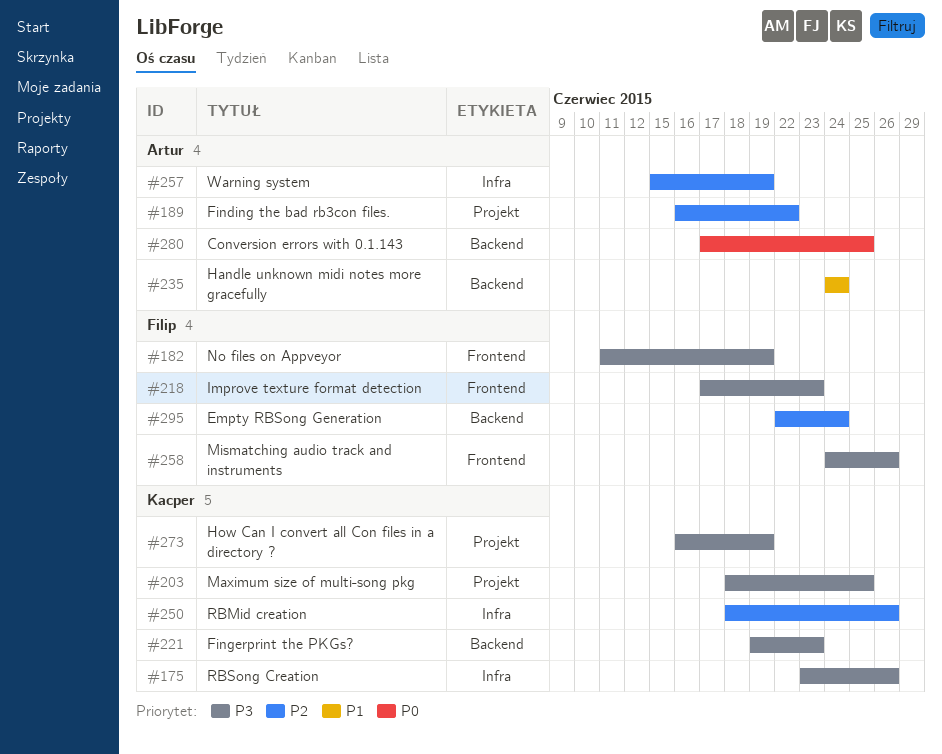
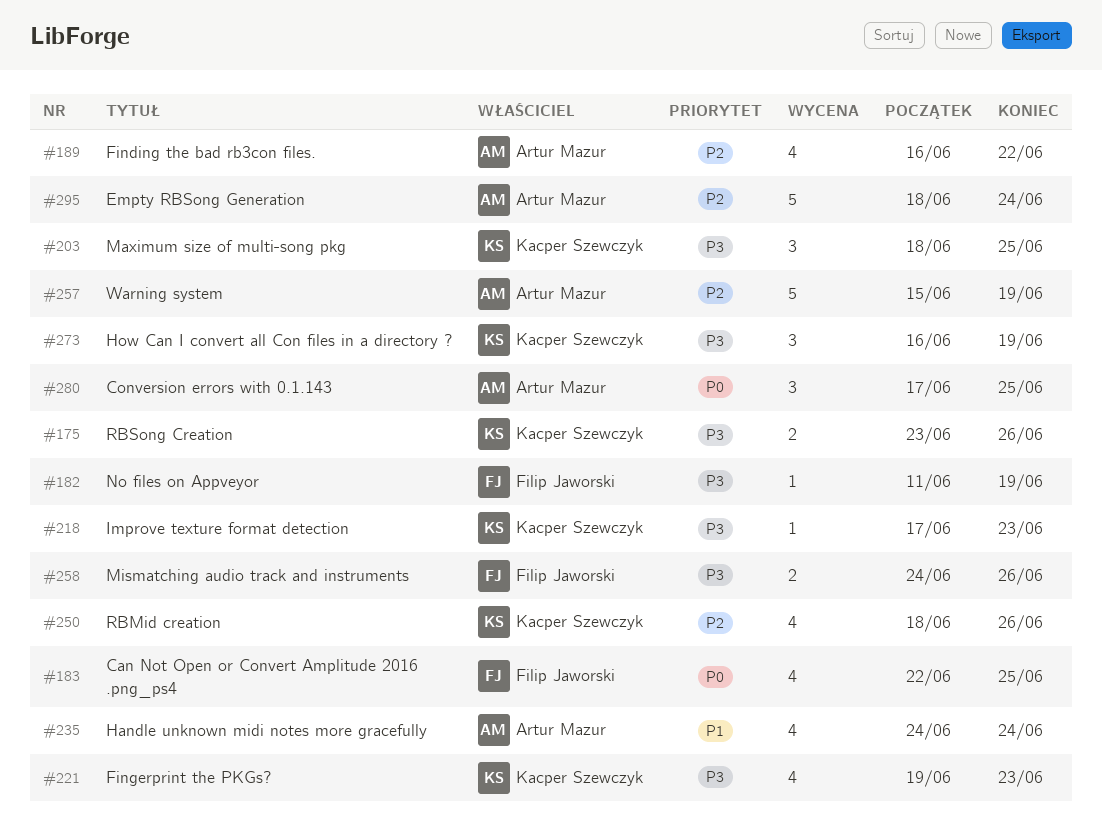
#183: none -> present
#218, owner: Filip Jaworski -> Kacper Szewczyk
#295, owner: Filip Jaworski -> Artur Mazur
#295, start: Jun 22 -> Jun 18

